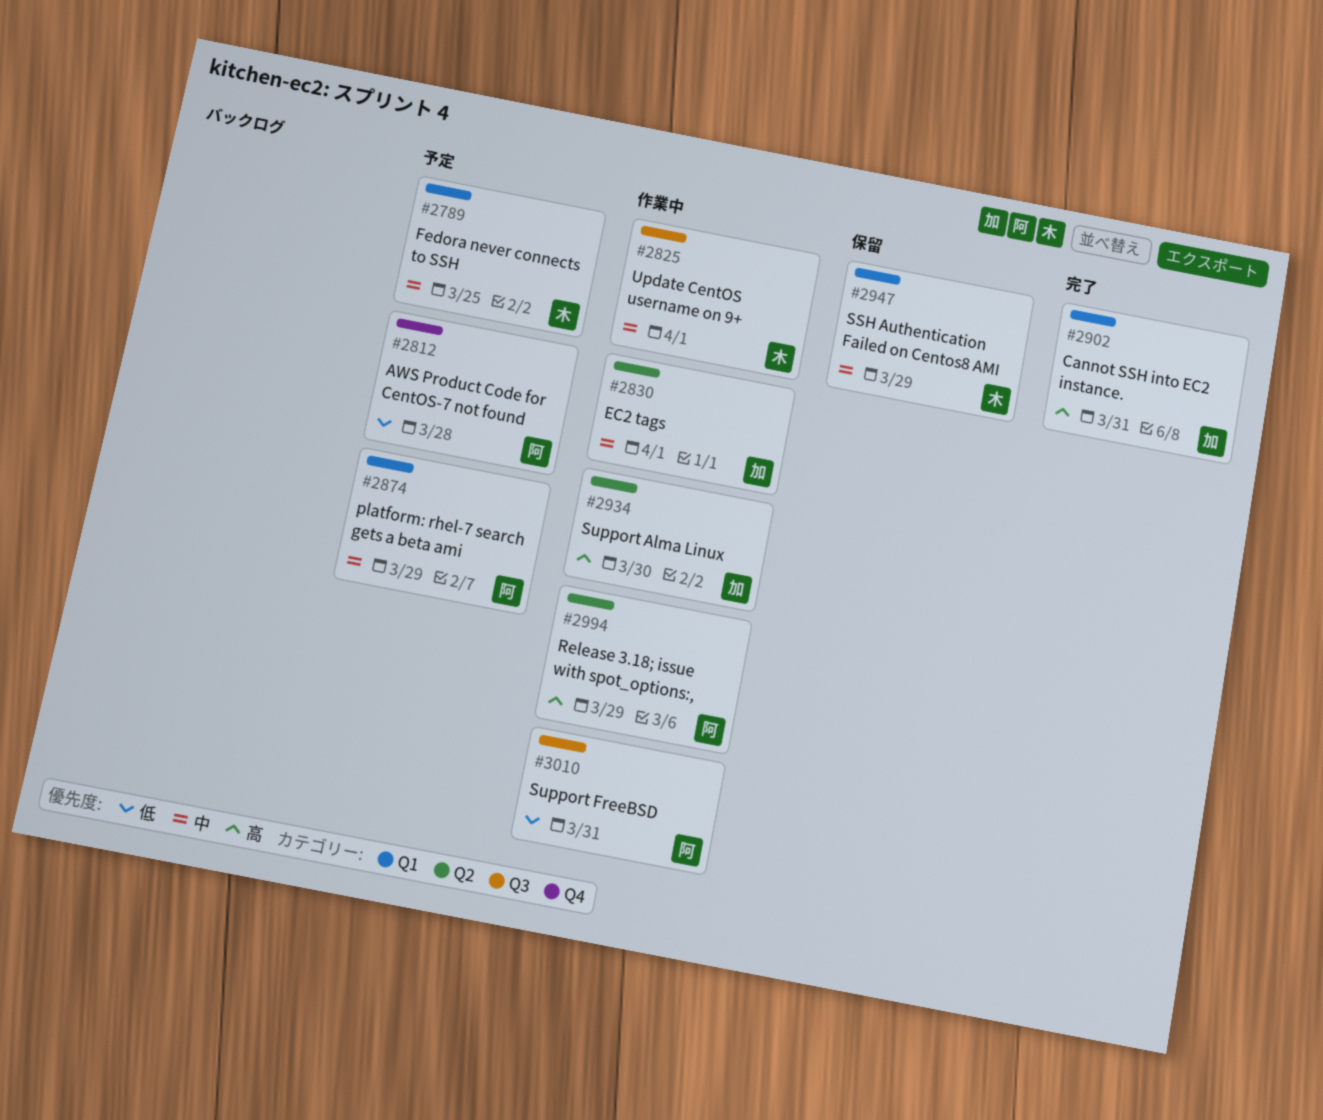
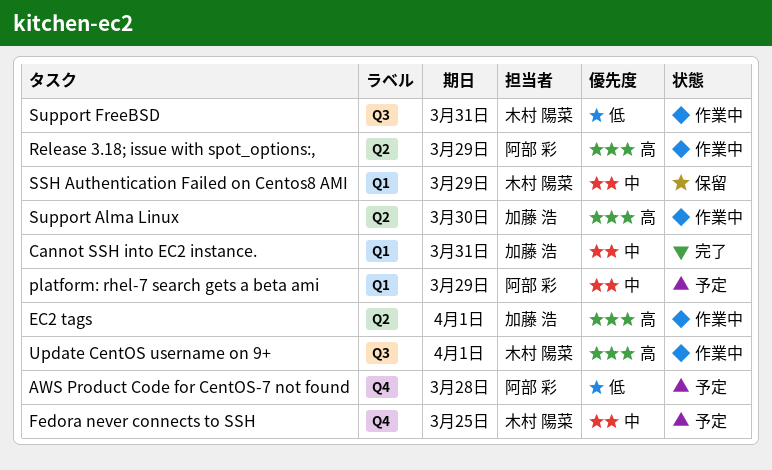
Cannot SSH into EC2 instance., priority: 高 -> 中
EC2 tags, priority: 中 -> 高
Fedora never connects to SSH, label: Q1 -> Q4
Support FreeBSD, owner: 阿部 彩 -> 木村 陽菜
Update CentOS username on 9+, priority: 中 -> 高

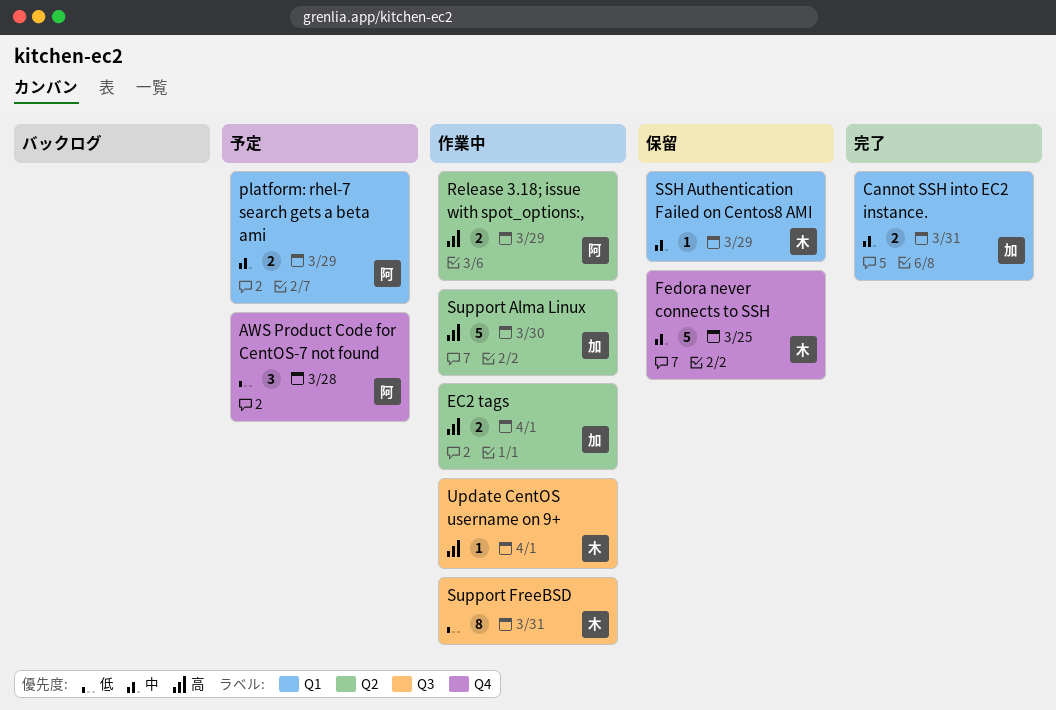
Fedora never connects to SSH, status: 予定 -> 保留

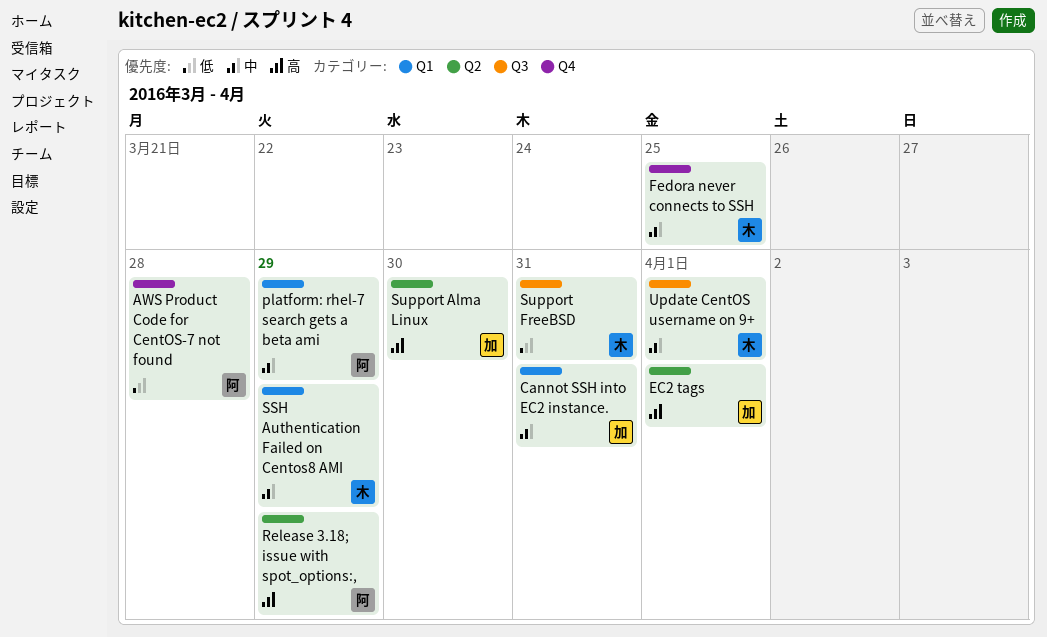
Update CentOS username on 9+, priority: 高 -> 中

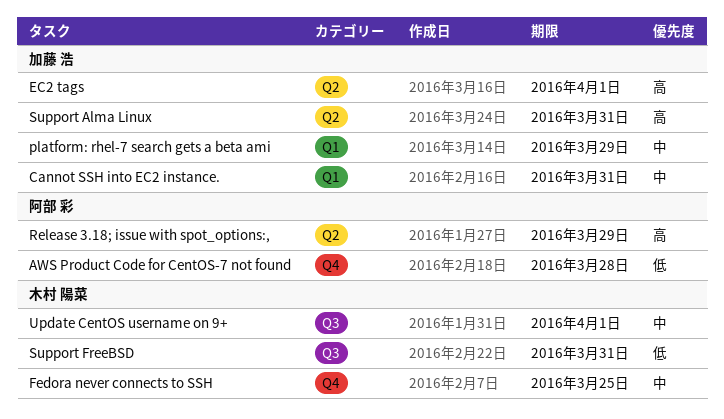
platform: rhel-7 search gets a beta ami, owner: 阿部 彩 -> 加藤 浩
SSH Authentication Failed on Centos8 AMI: present -> none
Support Alma Linux, due: Mar 30 -> Mar 31

